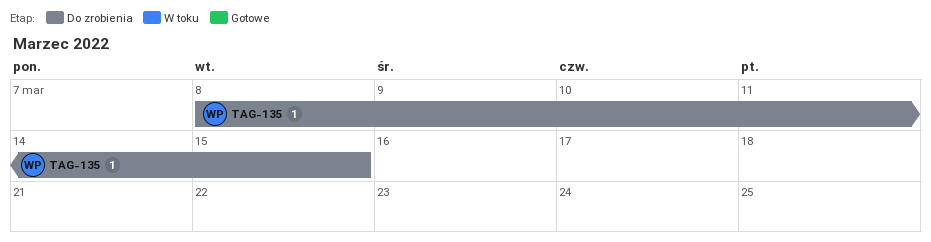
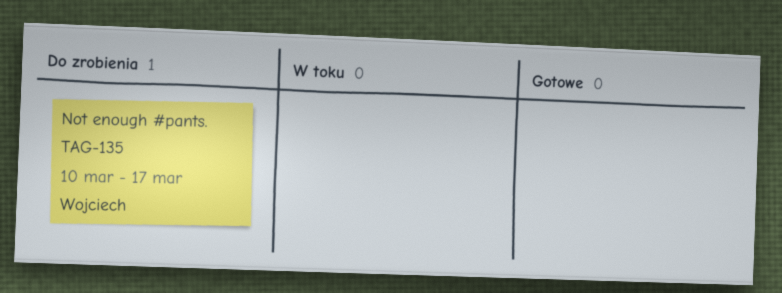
TAG-135, start: Mar 8 -> Mar 10
TAG-135, due: Mar 15 -> Mar 17

